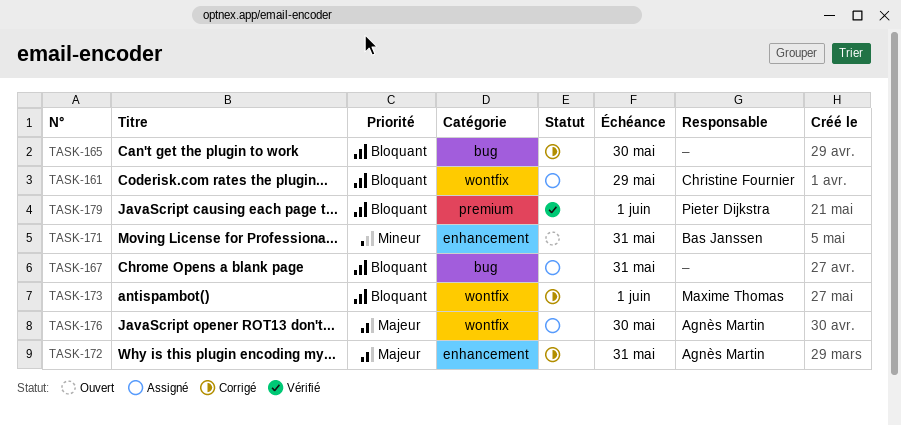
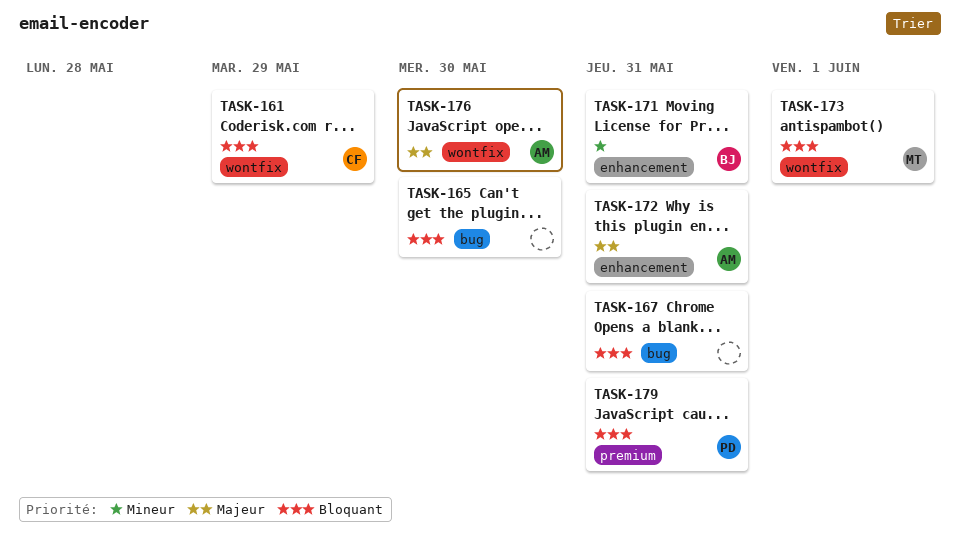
TASK-179, due: Jun 1 -> May 31

